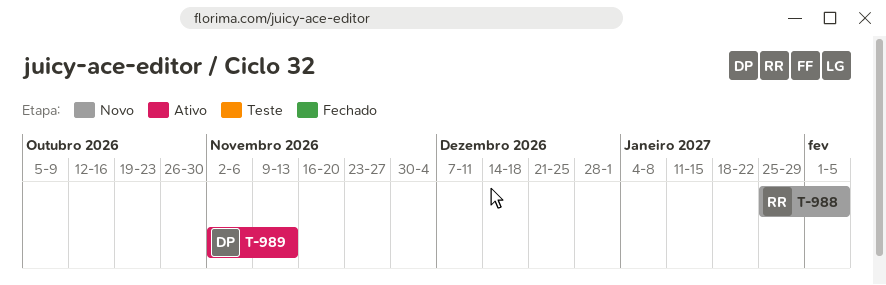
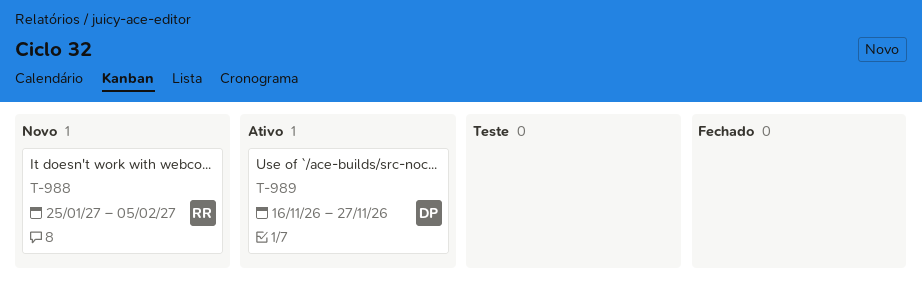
T-989, start: Nov 2 -> Nov 16
T-989, due: Nov 13 -> Nov 27

